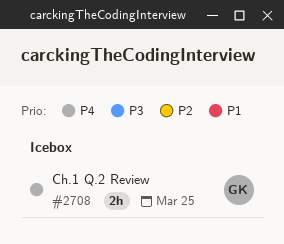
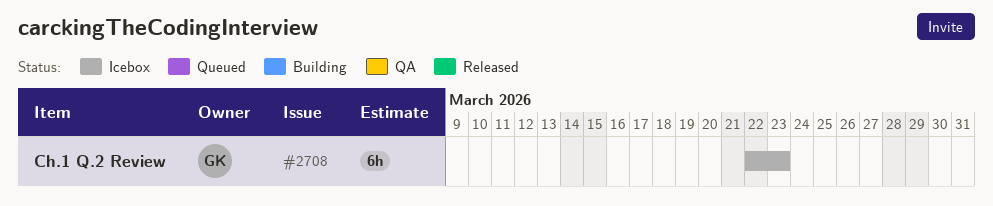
#2708, estimate: 2h -> 6h
#2708, due: Mar 25 -> Mar 23

